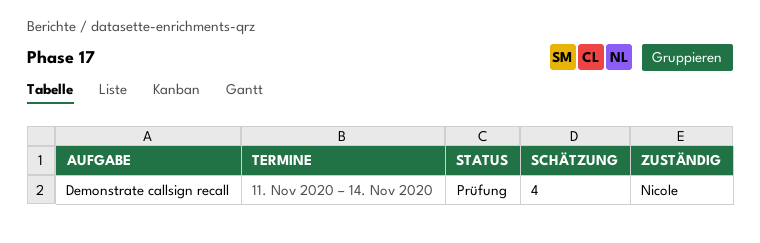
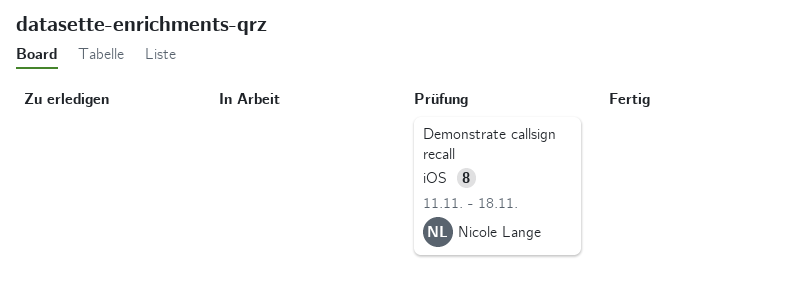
Demonstrate callsign recall, estimate: 4 -> 8
Demonstrate callsign recall, due: Nov 14 -> Nov 18

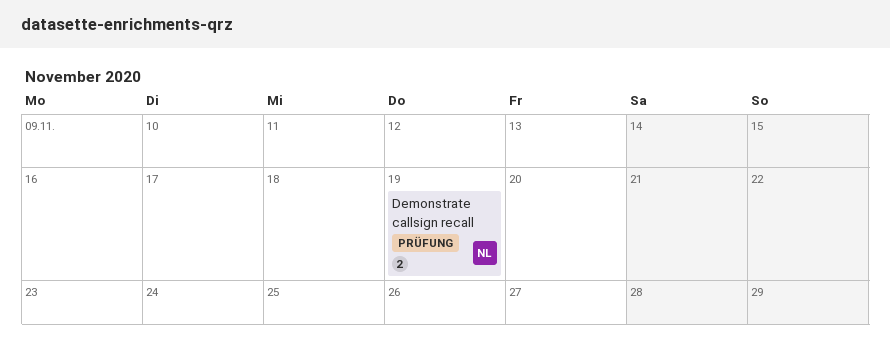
Demonstrate callsign recall, estimate: 8 -> 2
Demonstrate callsign recall, due: Nov 18 -> Nov 19

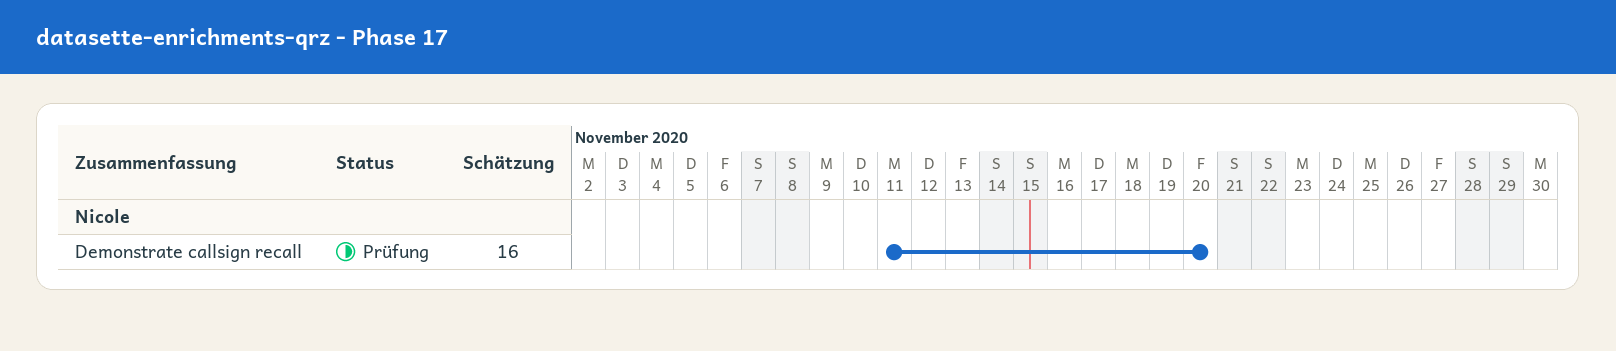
Demonstrate callsign recall, estimate: 2 -> 16
Demonstrate callsign recall, due: Nov 19 -> Nov 20

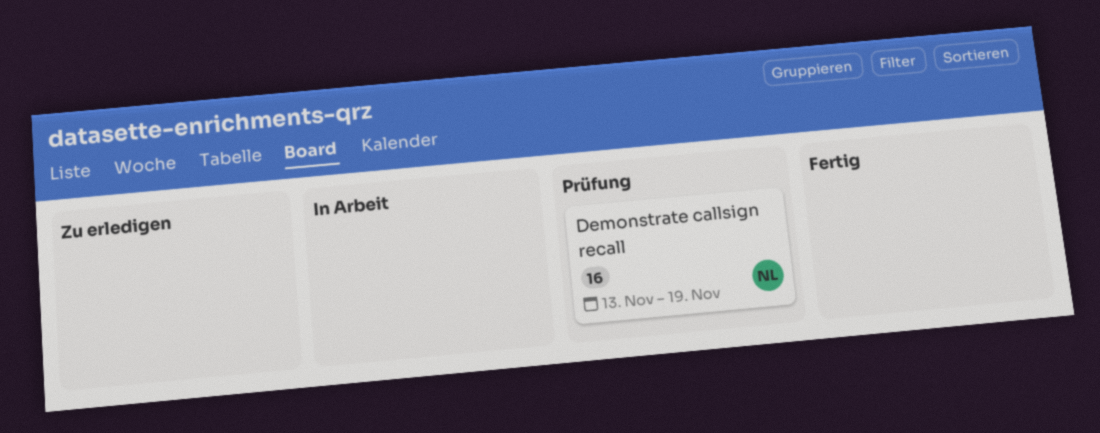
Demonstrate callsign recall, start: Nov 11 -> Nov 13
Demonstrate callsign recall, due: Nov 20 -> Nov 19

